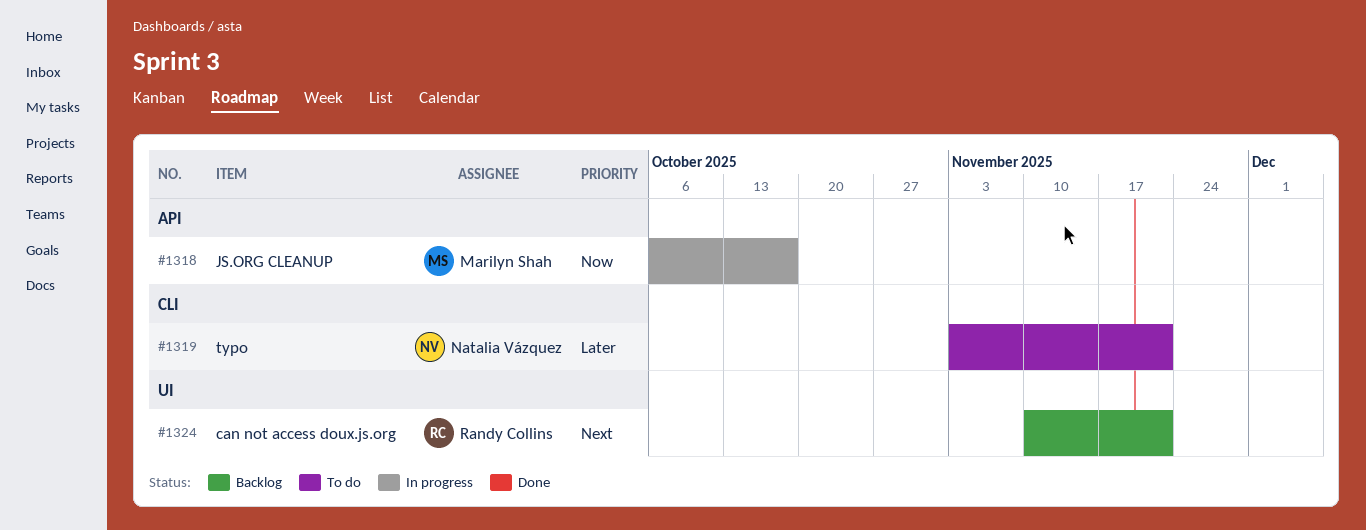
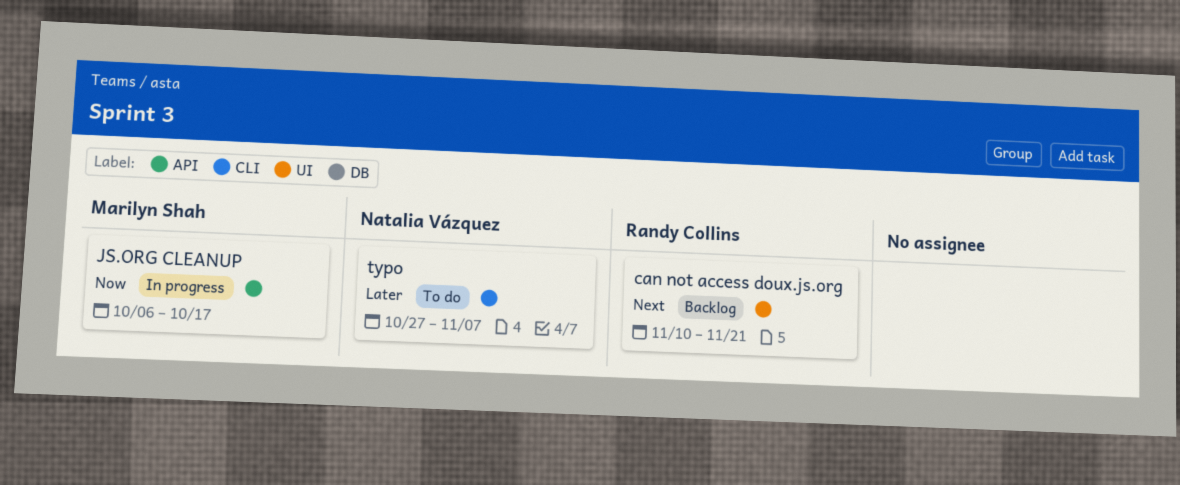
typo, start: Nov 3 -> Oct 27
typo, due: Nov 21 -> Nov 7

